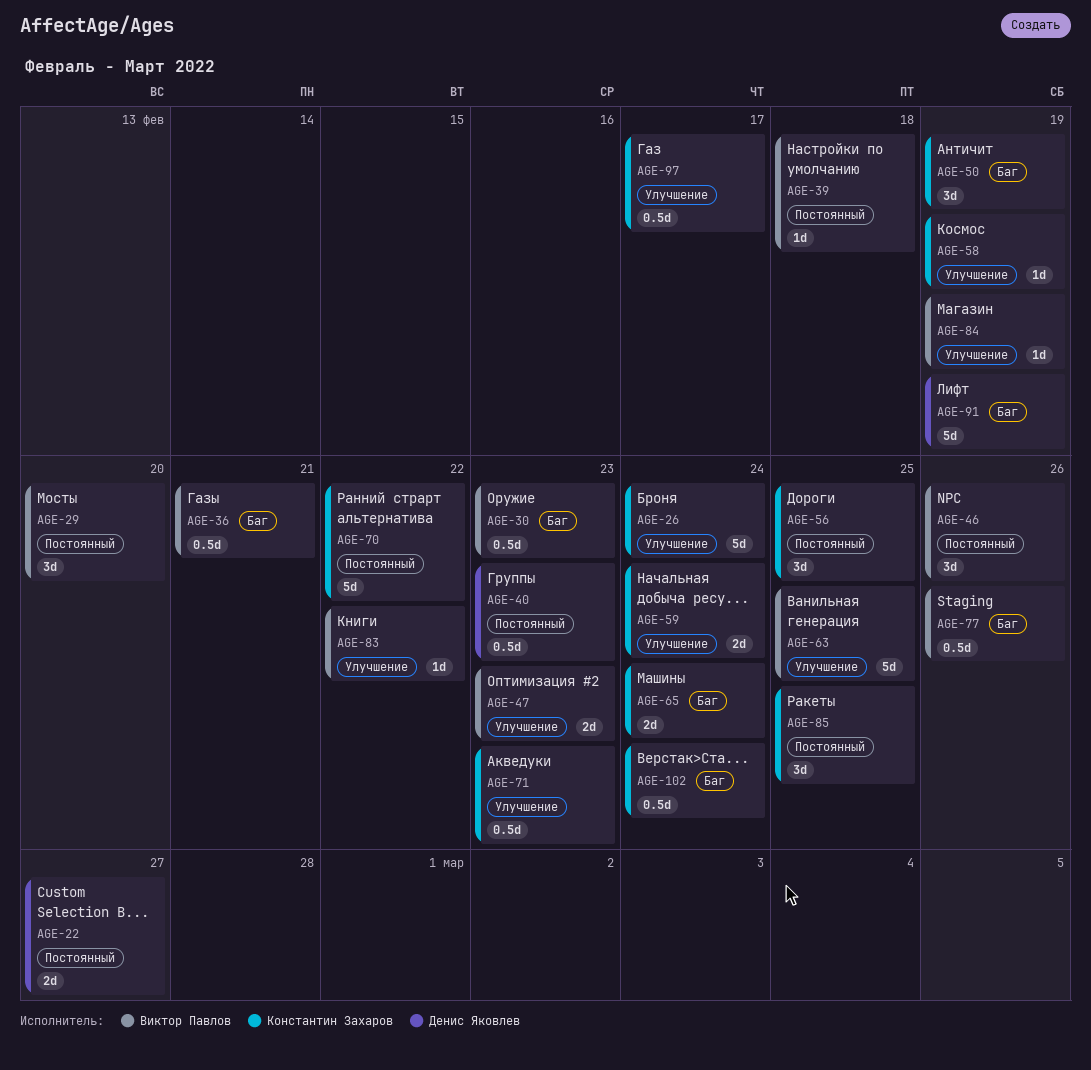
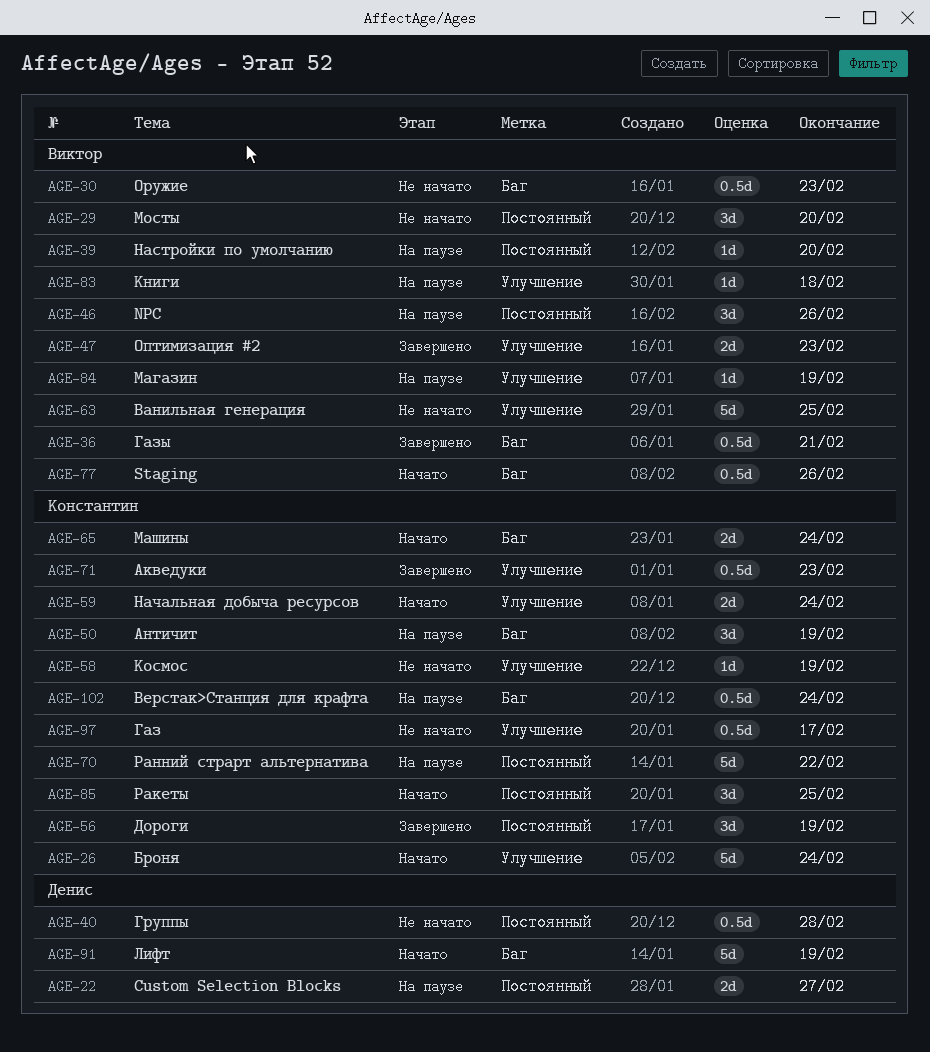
AGE-39, due: Feb 18 -> Feb 20
AGE-40, due: Feb 23 -> Feb 28
AGE-56, due: Feb 25 -> Feb 19
AGE-83, due: Feb 22 -> Feb 18

